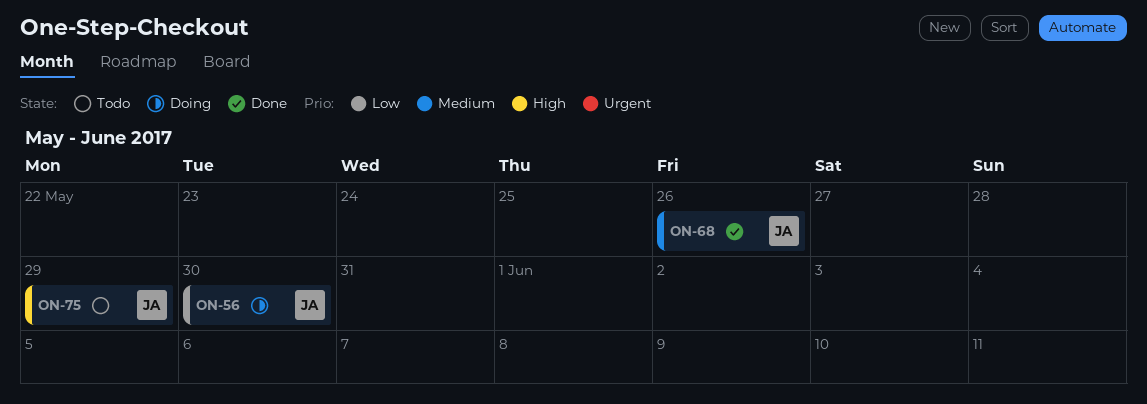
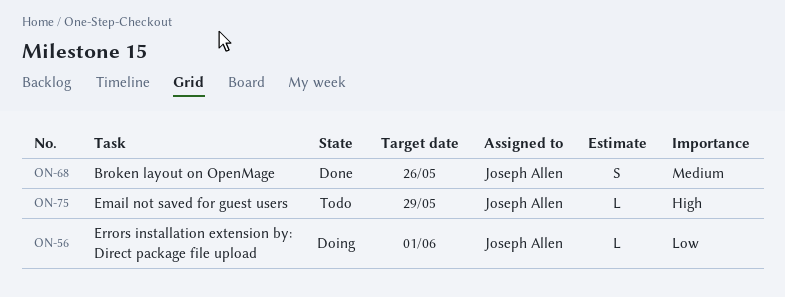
ON-56, due: May 30 -> Jun 1

